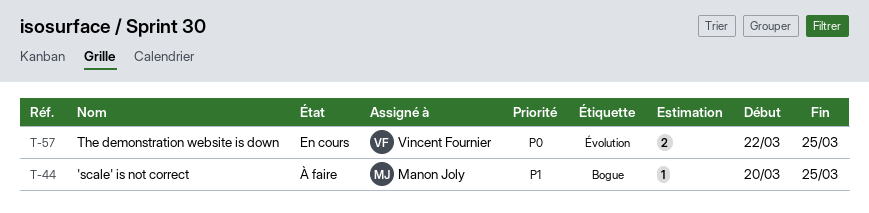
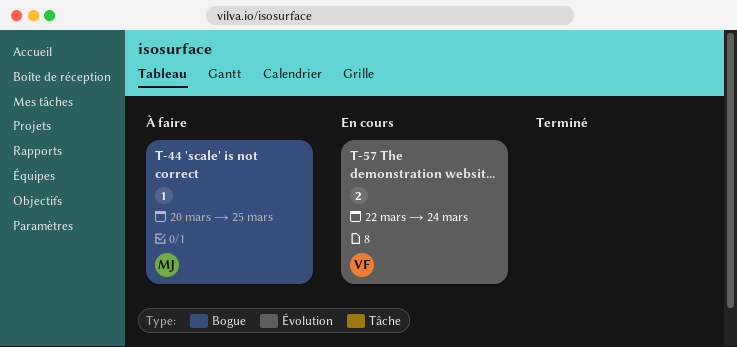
T-57, due: Mar 25 -> Mar 24

